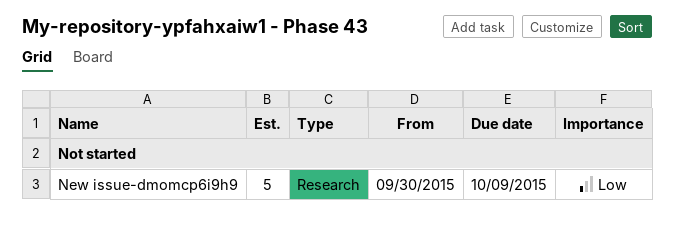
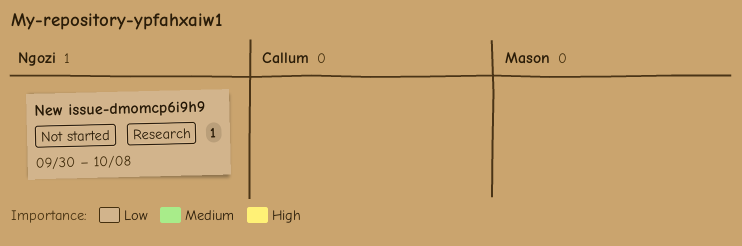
New issue-dmomcp6i9h9, estimate: 5 -> 1
New issue-dmomcp6i9h9, due: Oct 9 -> Oct 8

